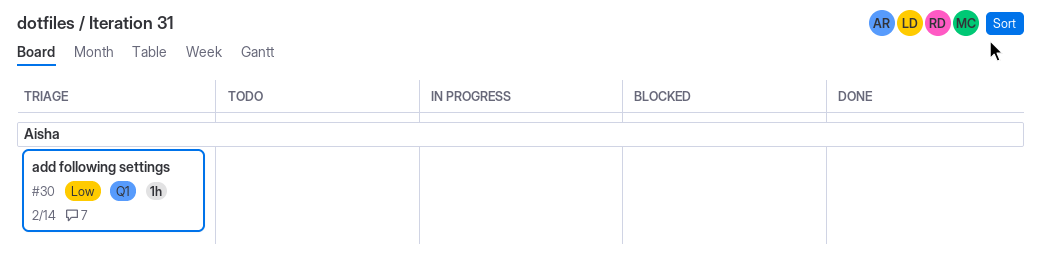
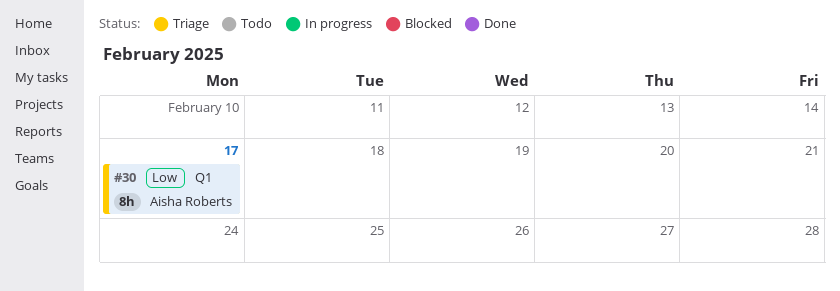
#30, estimate: 1h -> 8h
#30, due: Feb 14 -> Feb 17

